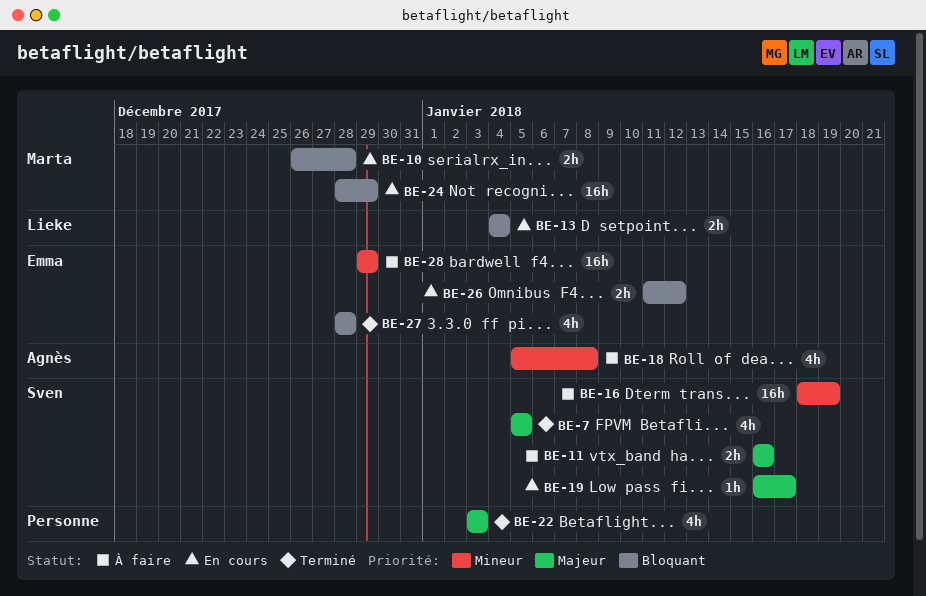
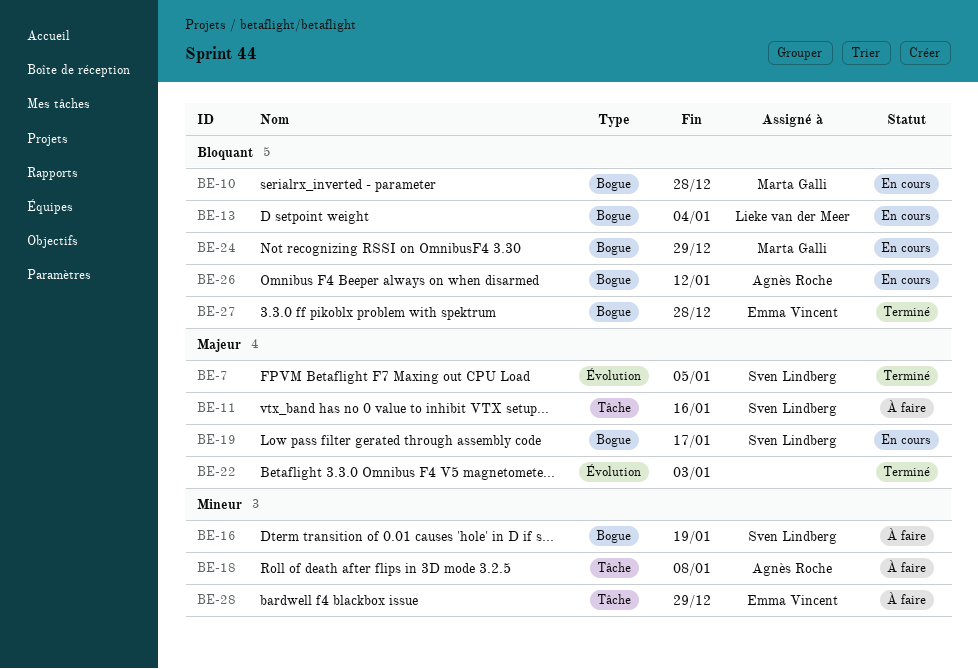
BE-26, owner: Emma Vincent -> Agnès Roche

